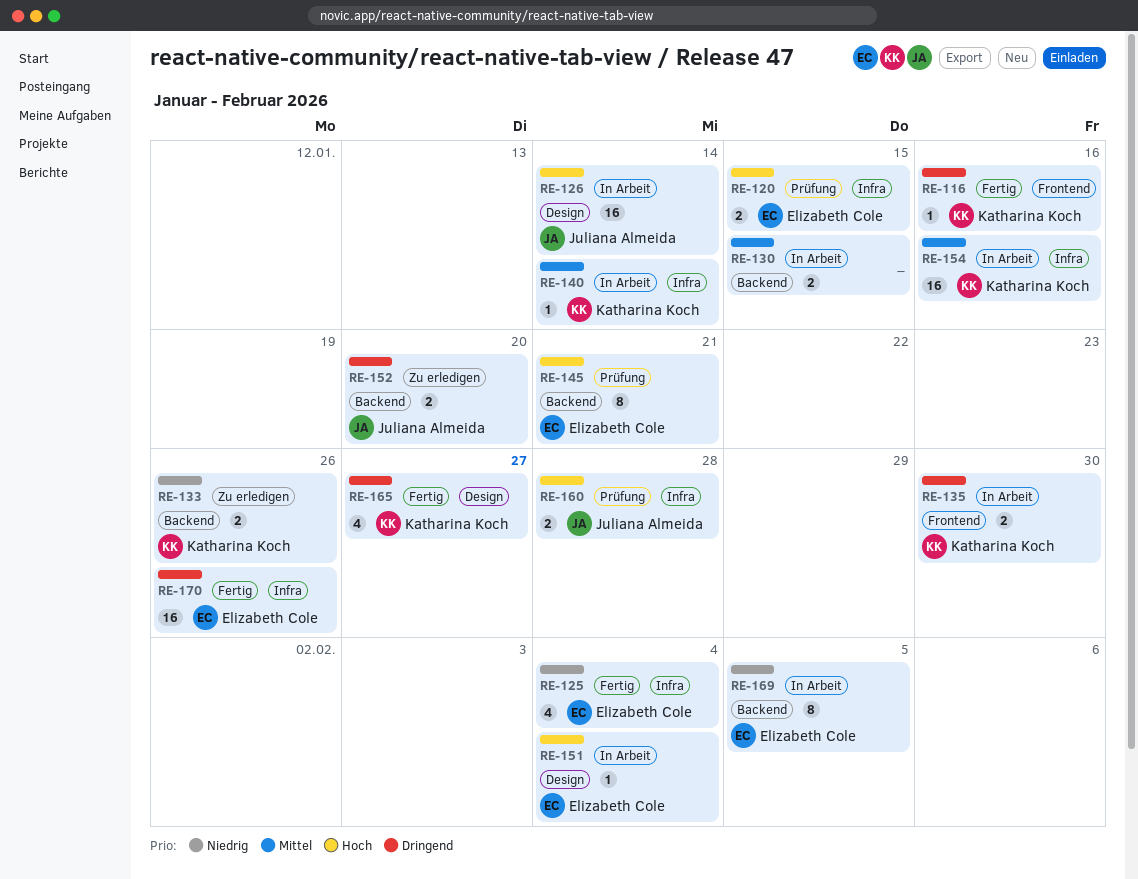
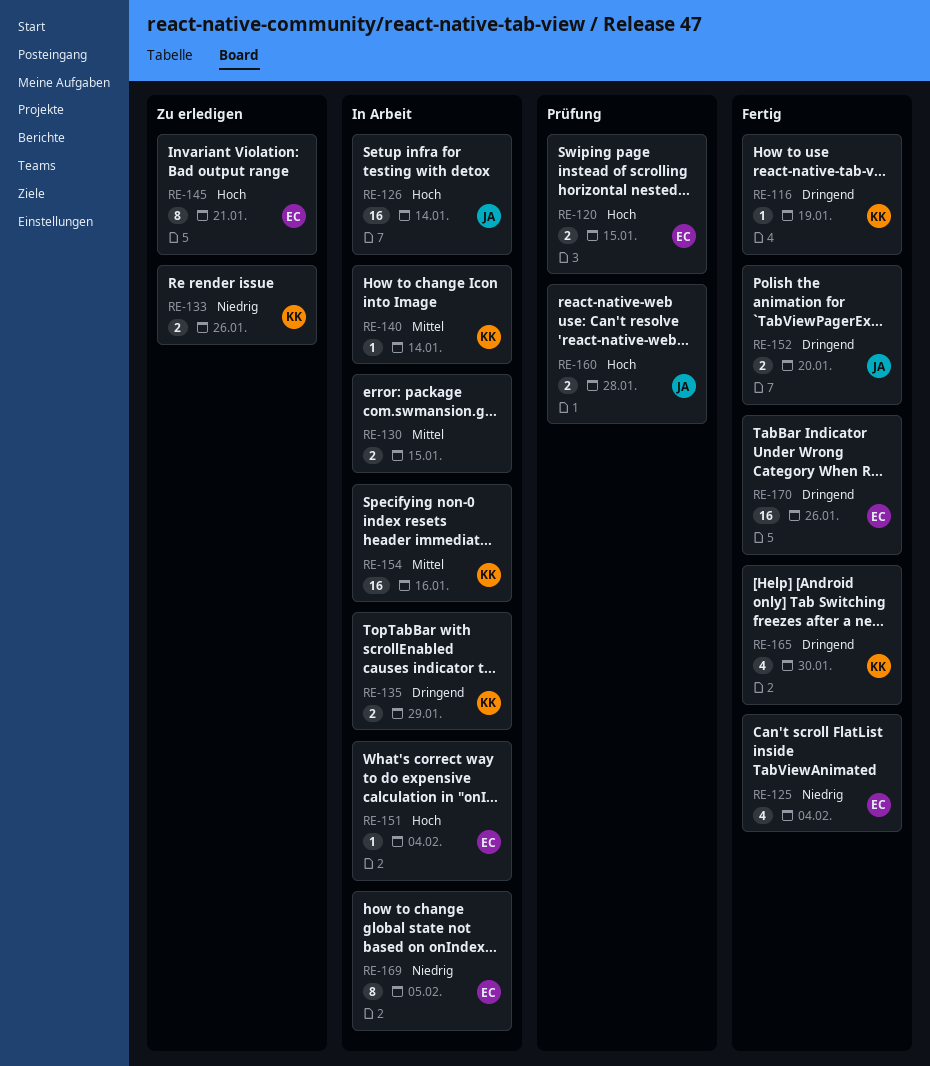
RE-116, due: Jan 16 -> Jan 19
RE-135, due: Jan 30 -> Jan 29
RE-145, status: Prüfung -> Zu erledigen
RE-152, status: Zu erledigen -> Fertig
RE-165, due: Jan 27 -> Jan 30

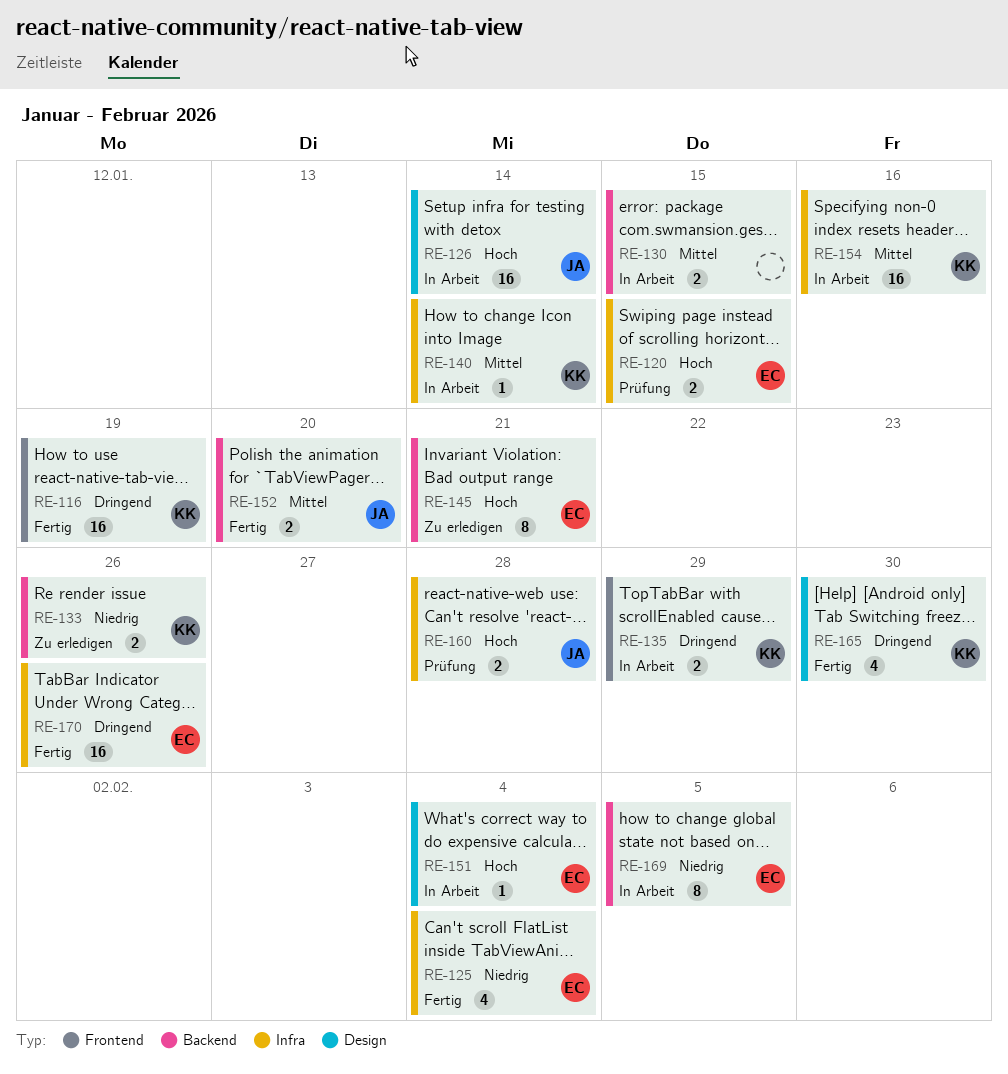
RE-116, estimate: 1 -> 16
RE-152, priority: Dringend -> Mittel

